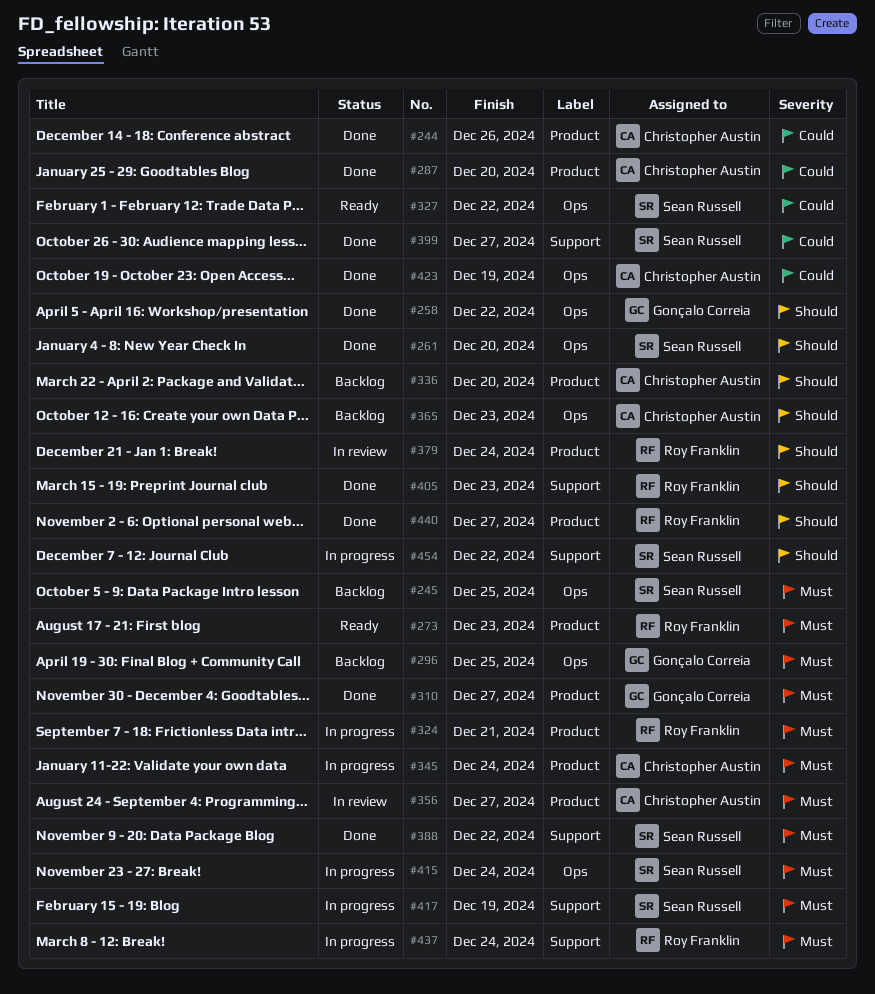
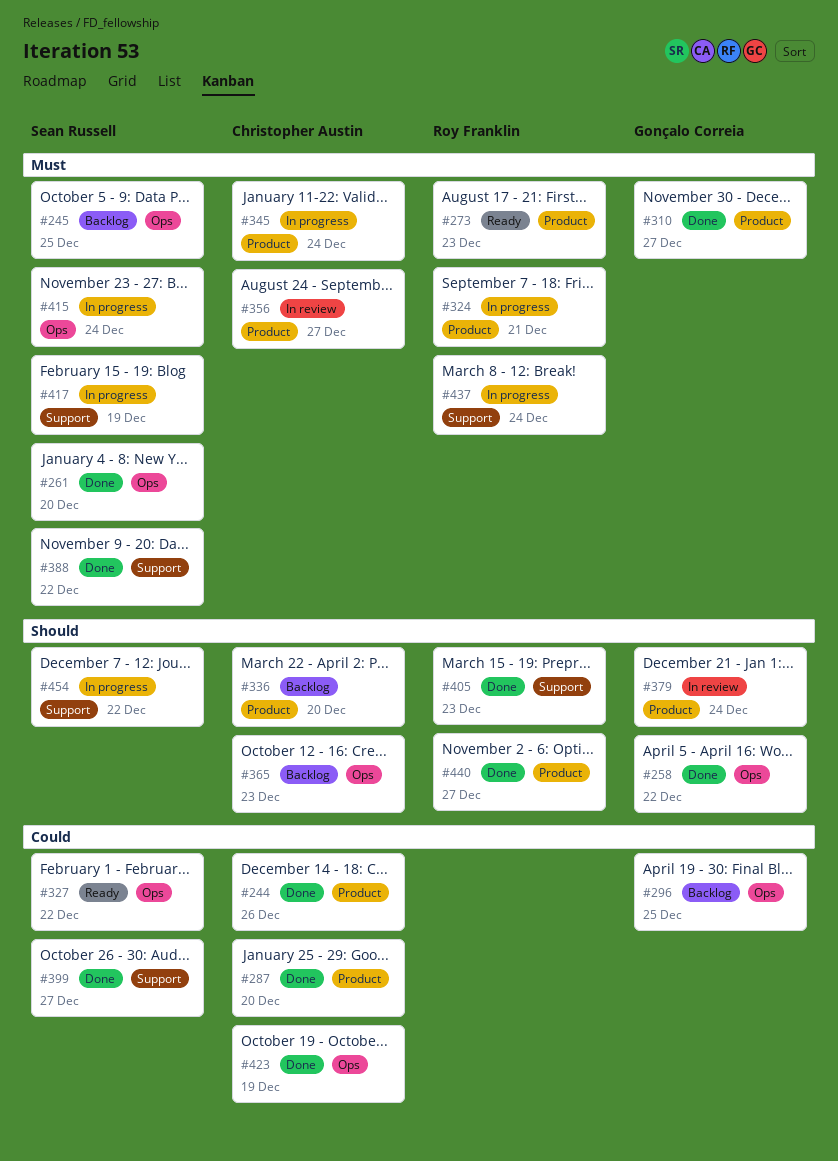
#261, priority: Should -> Must
#296, priority: Must -> Could
#379, owner: Roy Franklin -> Gonçalo Correia

